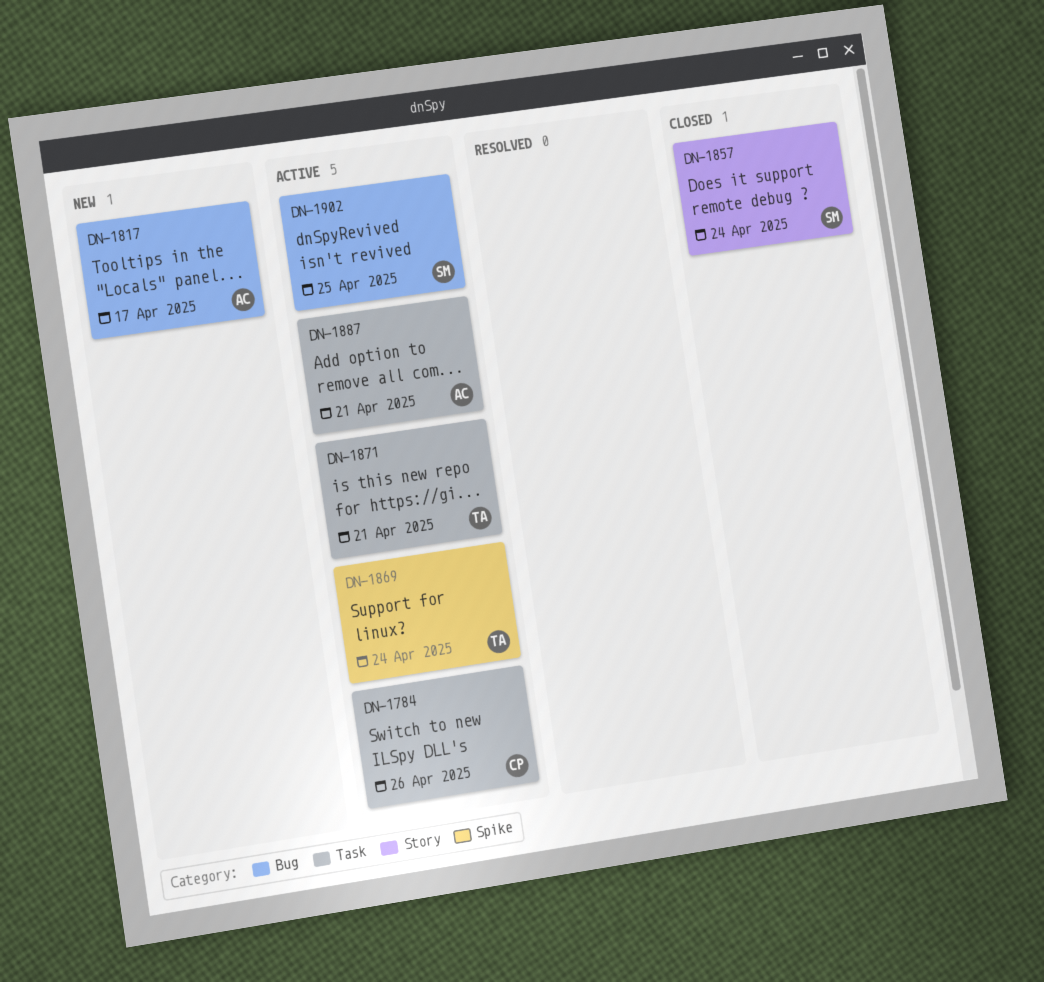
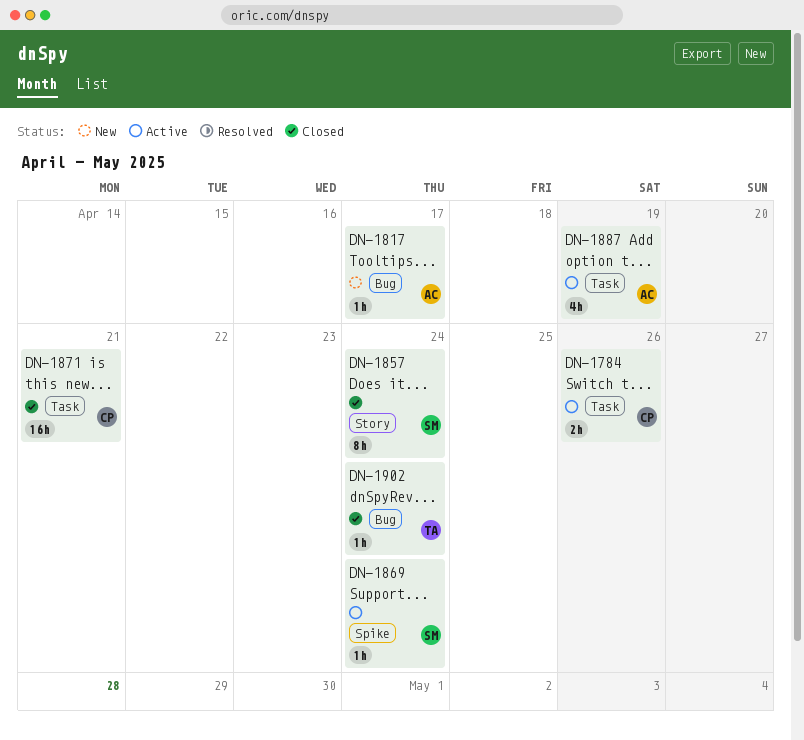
DN-1869, owner: TA -> SM
DN-1871, status: Active -> Closed
DN-1871, owner: TA -> CP
DN-1887, due: Apr 21 -> Apr 19
DN-1902, status: Active -> Closed
DN-1902, owner: SM -> TA
DN-1902, due: Apr 25 -> Apr 24

